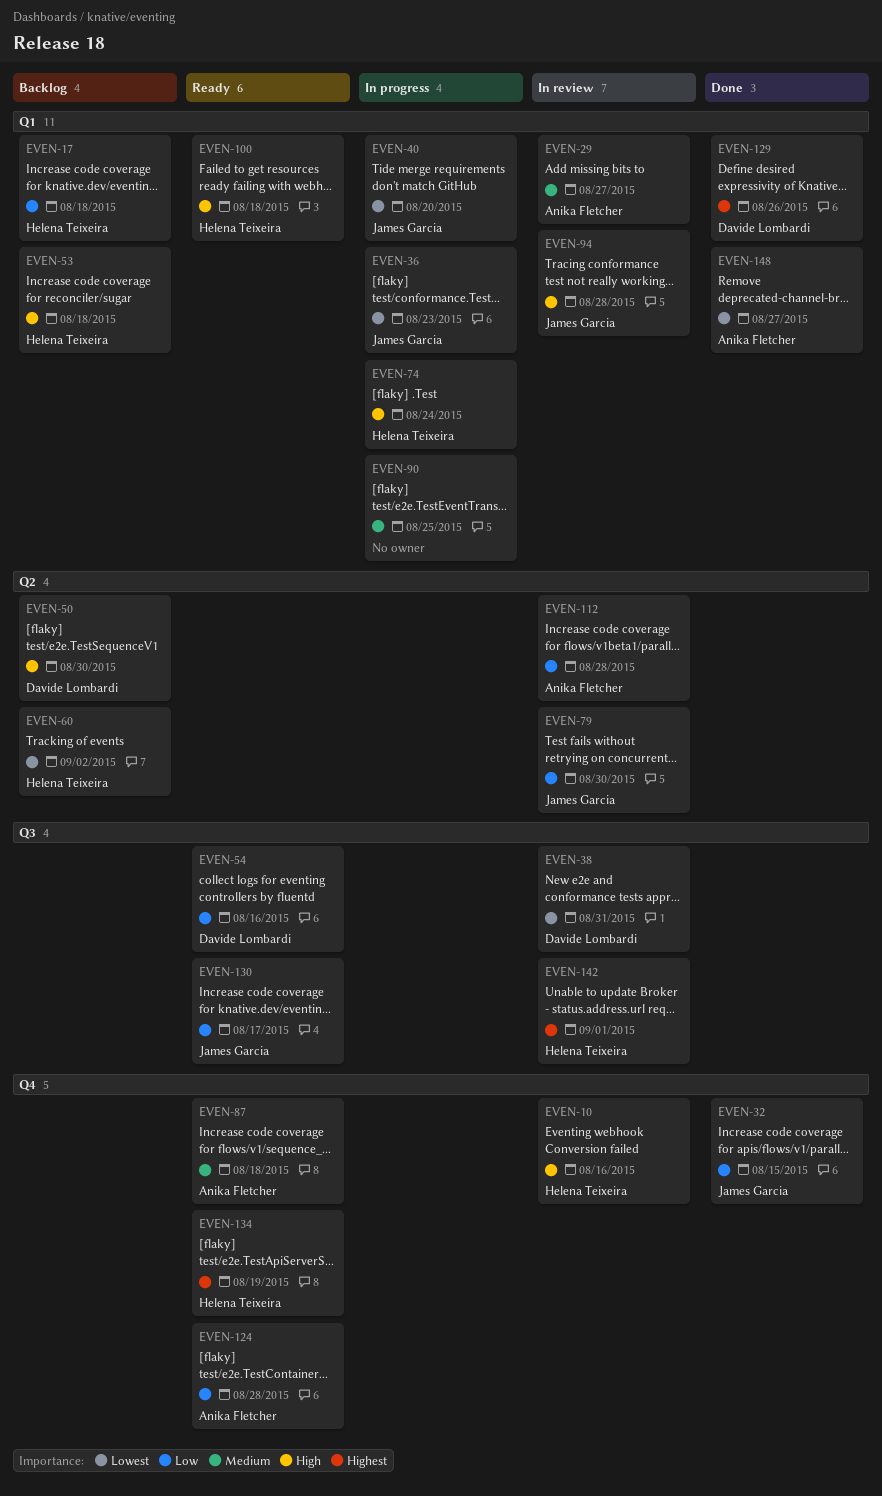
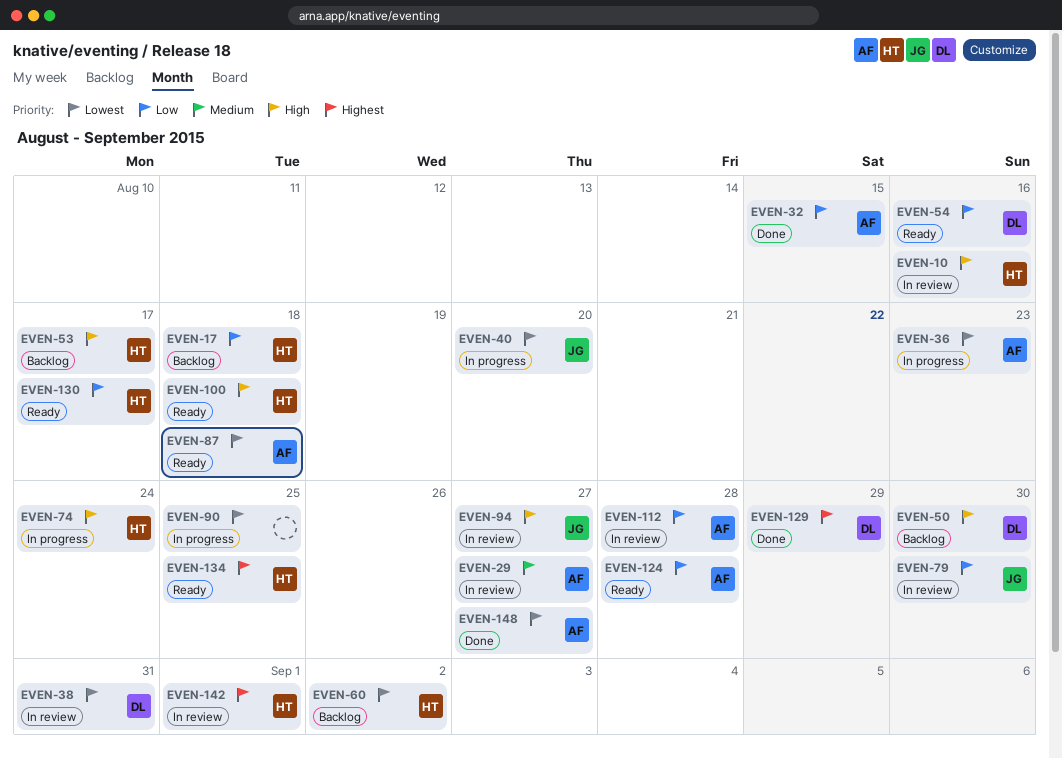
EVEN-32, owner: James Garcia -> Anika Fletcher
EVEN-36, owner: James Garcia -> Anika Fletcher
EVEN-53, due: Aug 18 -> Aug 17
EVEN-87, priority: Medium -> Lowest
EVEN-90, priority: Medium -> Lowest
EVEN-94, due: Aug 28 -> Aug 27
EVEN-129, due: Aug 26 -> Aug 29
EVEN-130, owner: James Garcia -> Helena Teixeira
EVEN-134, due: Aug 19 -> Aug 25

